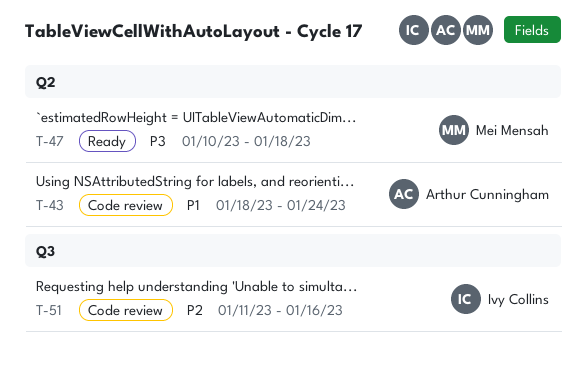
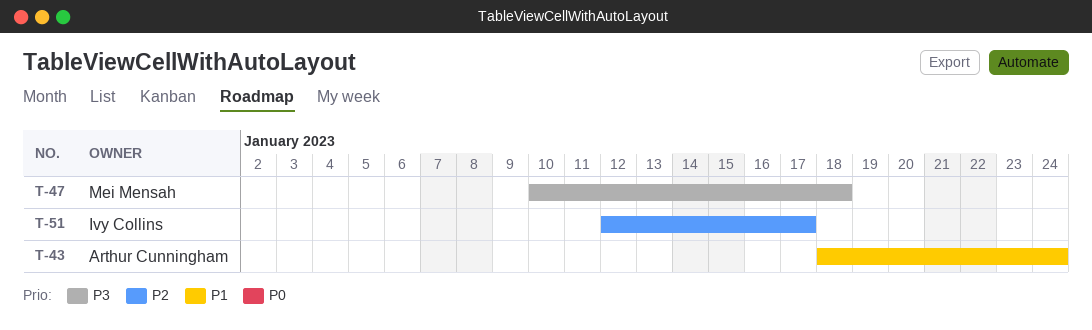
T-51, start: Jan 11 -> Jan 12
T-51, due: Jan 16 -> Jan 17

